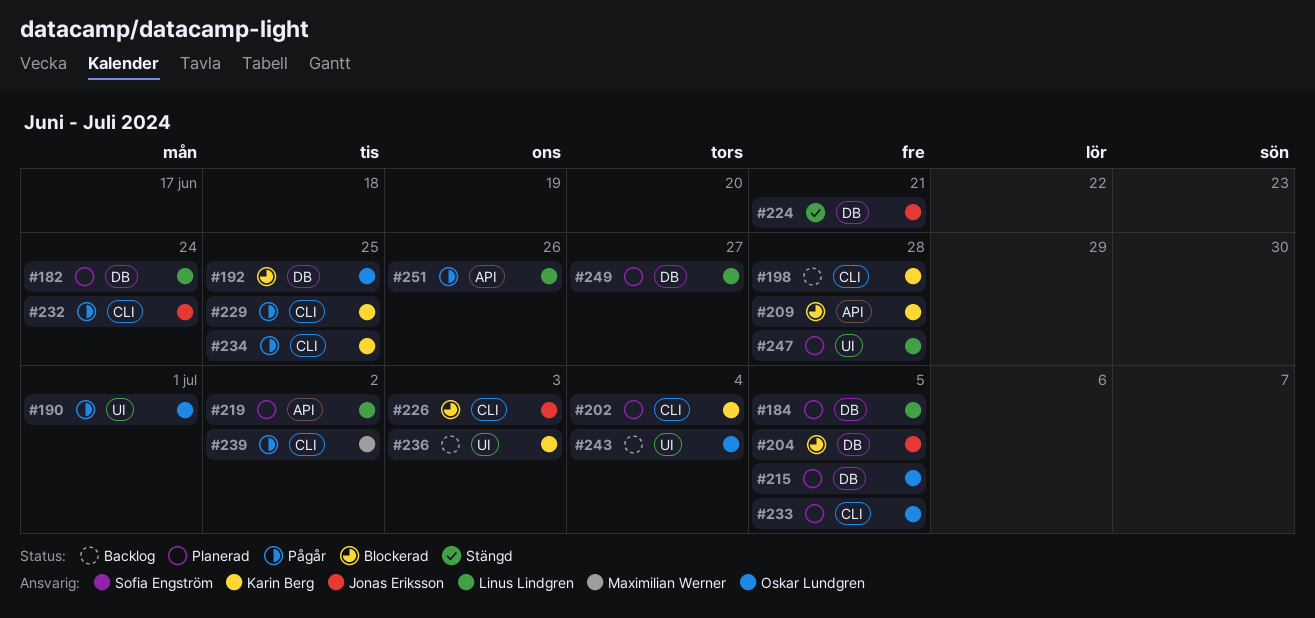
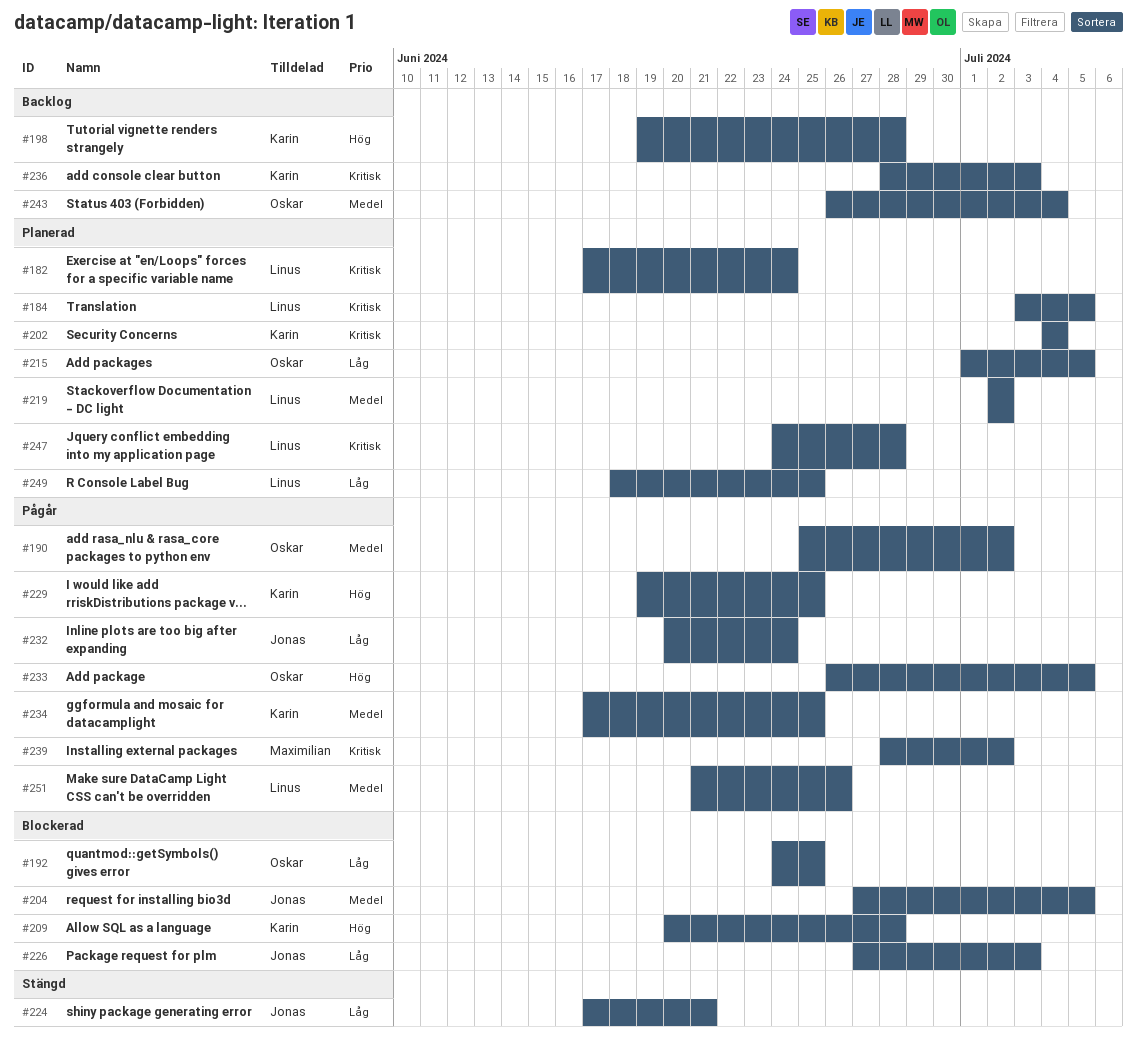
#190, due: Jul 1 -> Jul 2
#233, status: Planerad -> Pågår
#249, due: Jun 27 -> Jun 25

